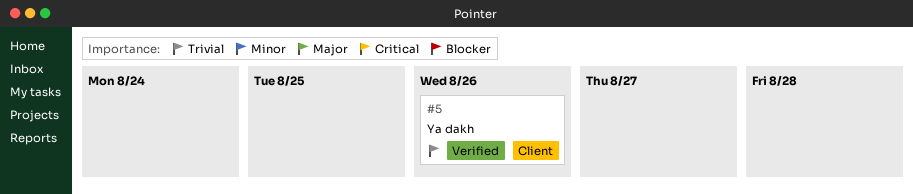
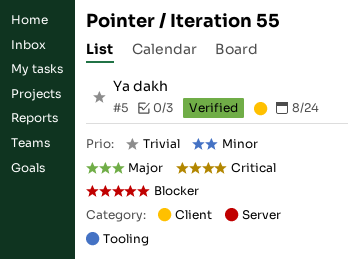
#5, due: Aug 26 -> Aug 24

